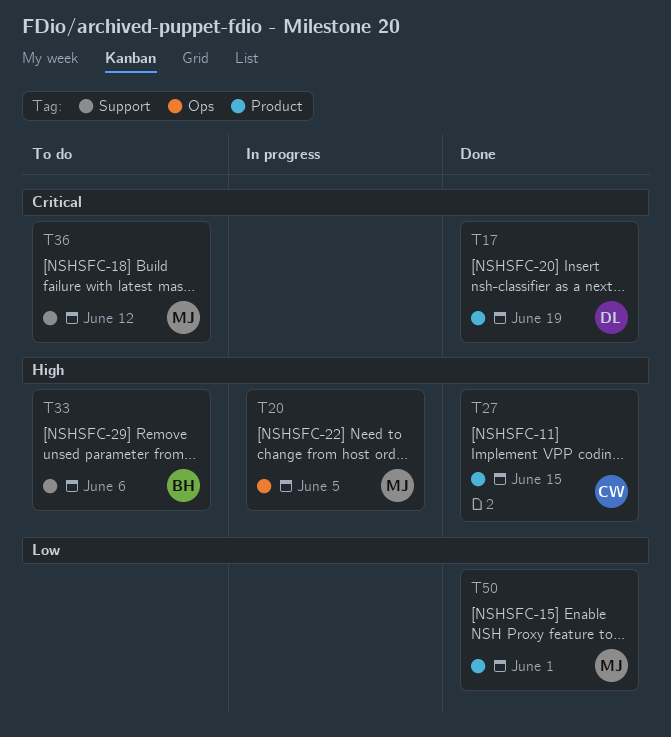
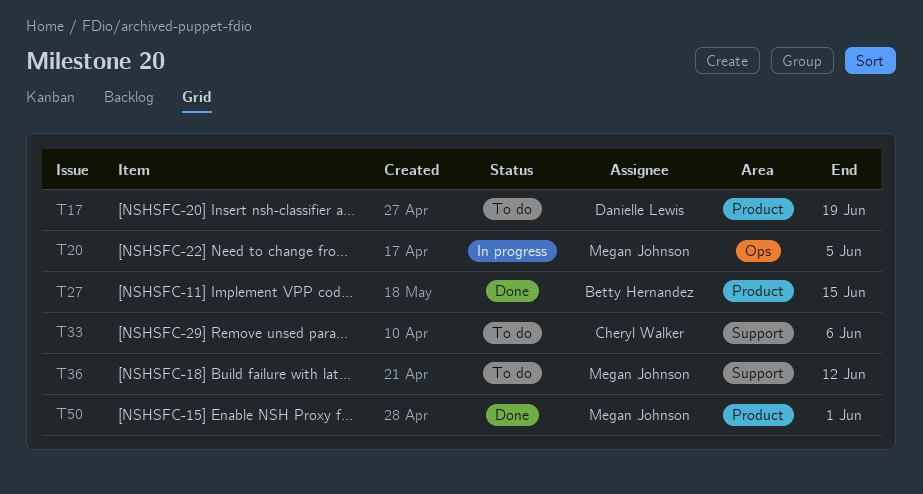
T17, status: Done -> To do
T27, owner: Cheryl Walker -> Betty Hernandez
T33, owner: Betty Hernandez -> Cheryl Walker

